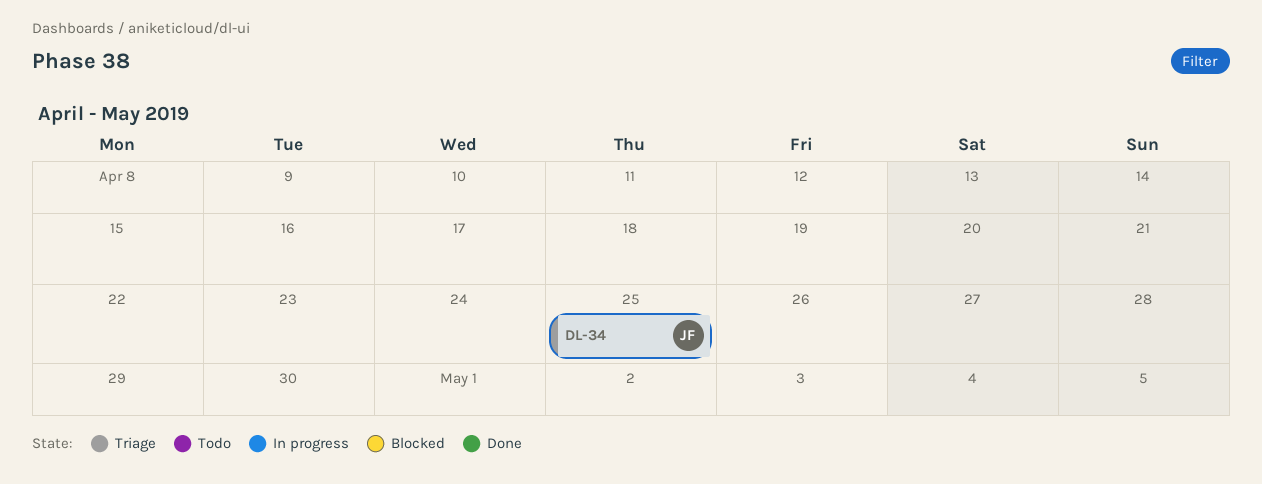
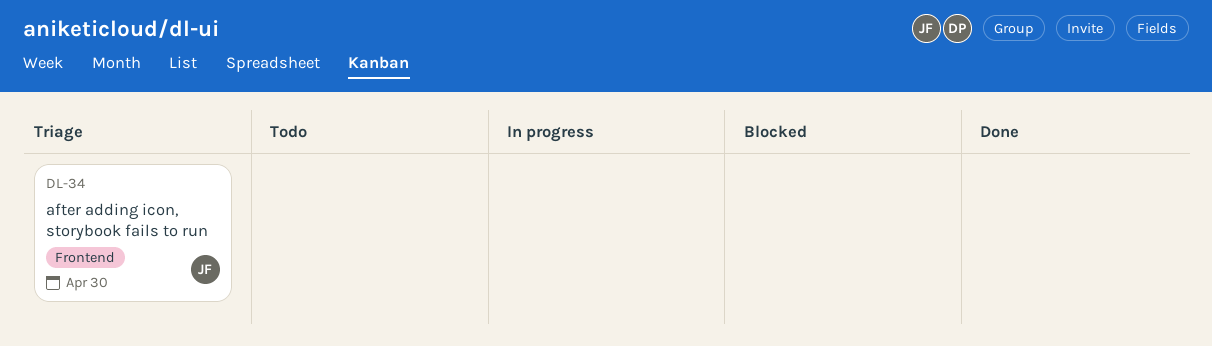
DL-34, due: Apr 25 -> Apr 30

